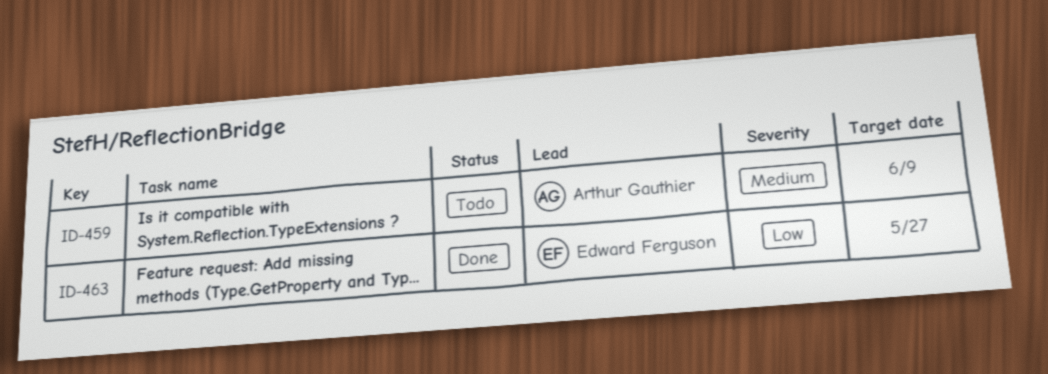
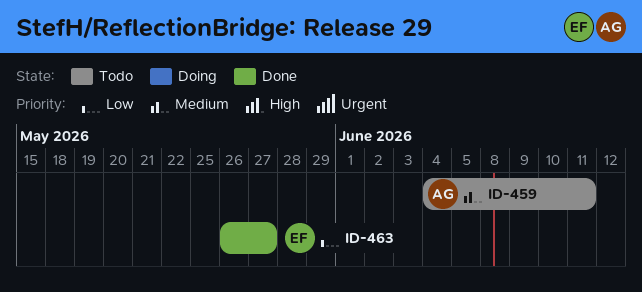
ID-459, due: Jun 9 -> Jun 11

